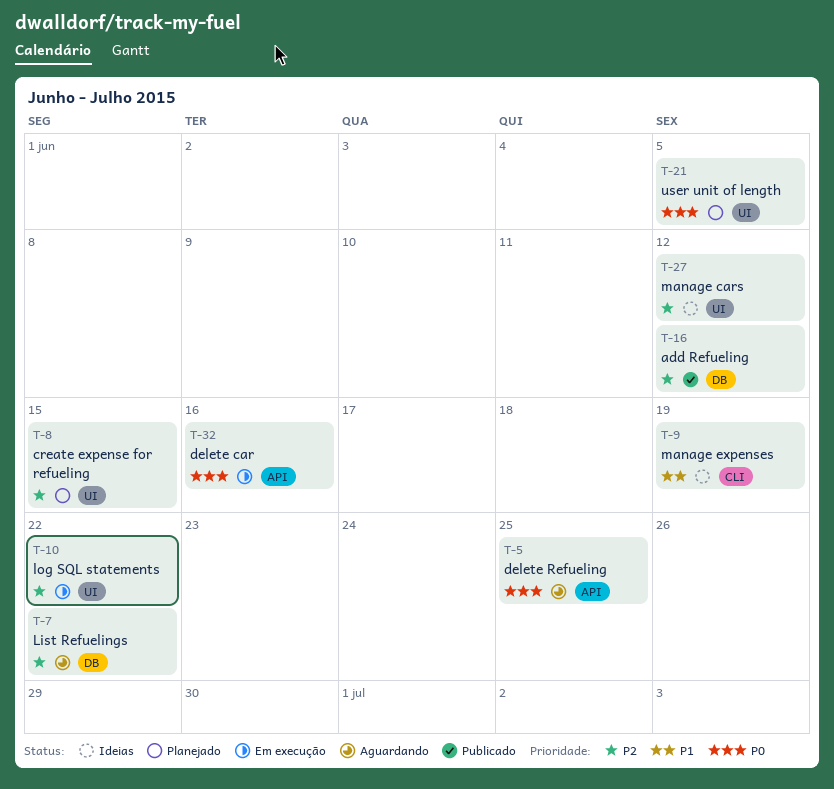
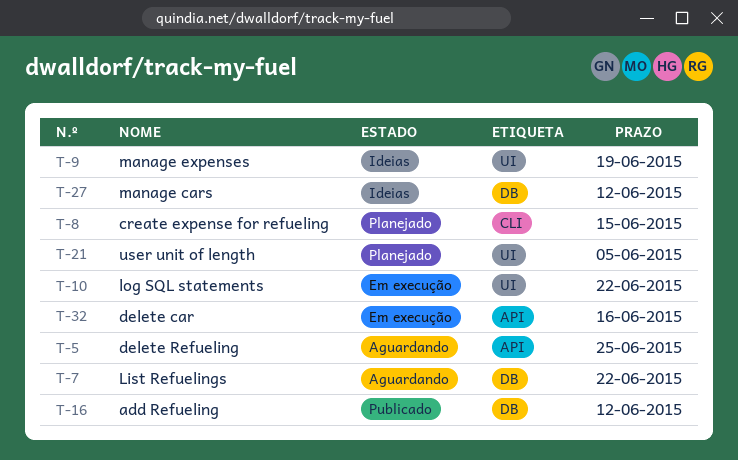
T-8, label: UI -> CLI
T-9, label: CLI -> UI
T-27, label: UI -> DB

